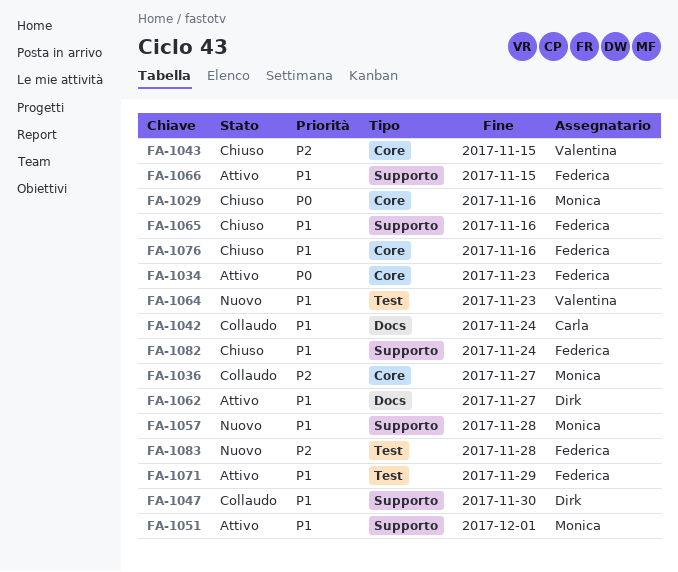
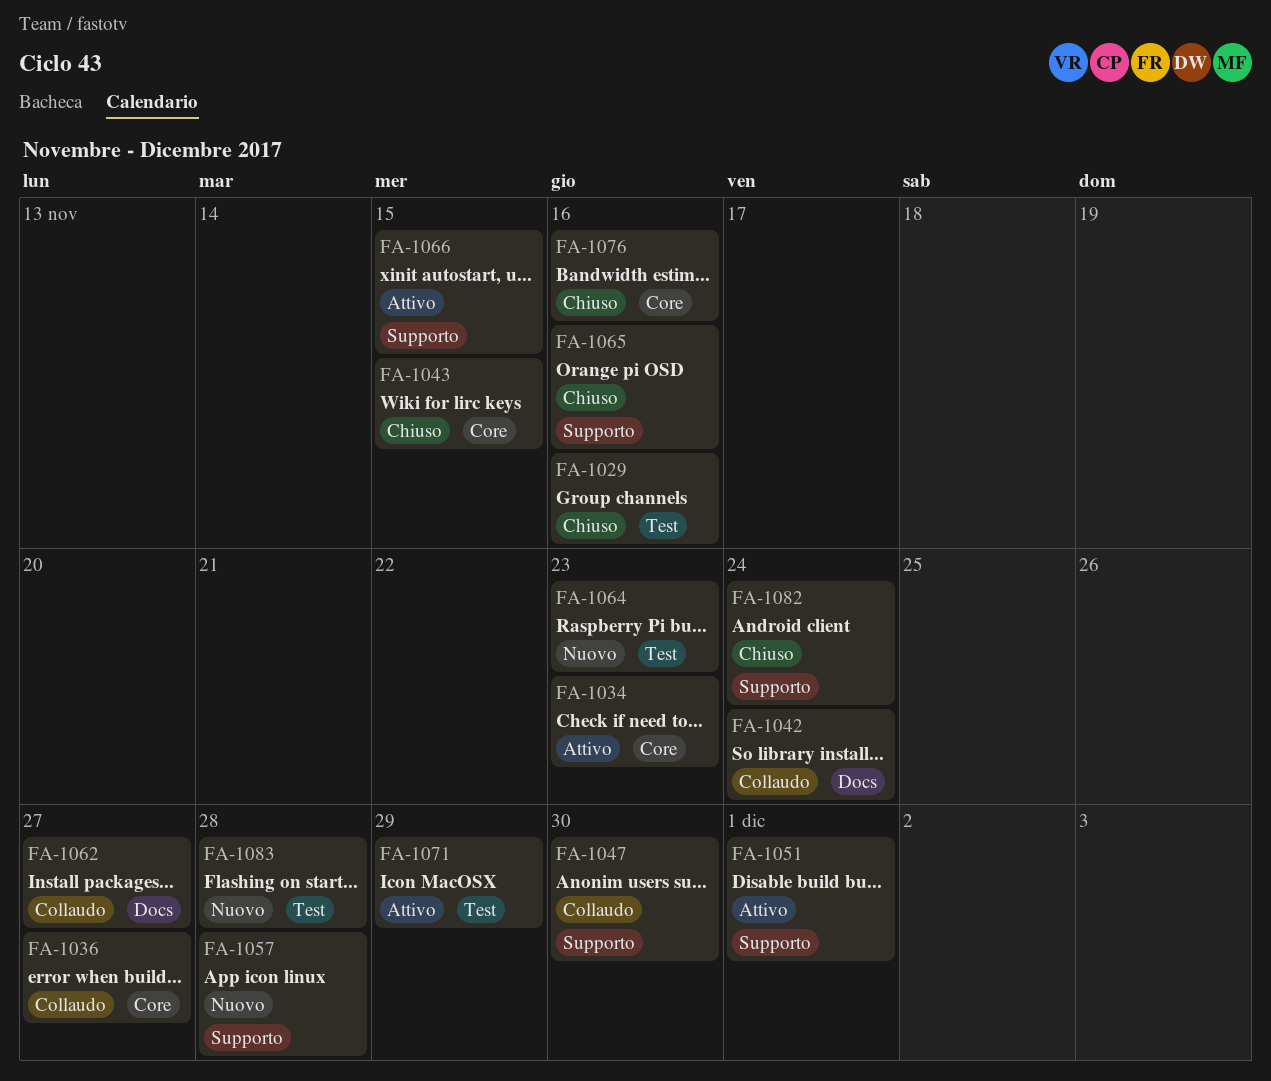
FA-1029, label: Core -> Test
FA-1062, status: Attivo -> Collaudo

